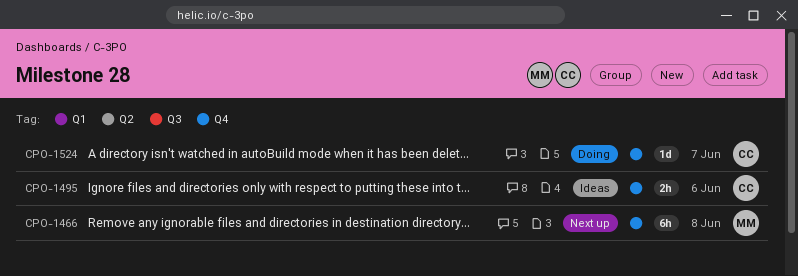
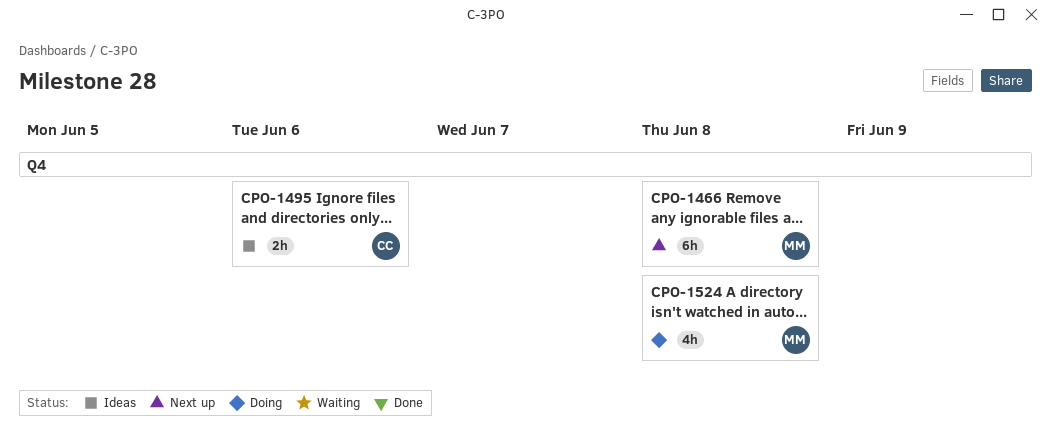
CPO-1524, owner: CC -> MM
CPO-1524, estimate: 1d -> 4h
CPO-1524, due: Jun 7 -> Jun 8

